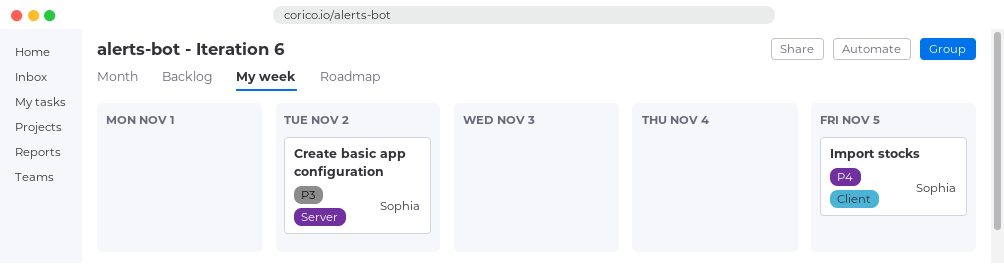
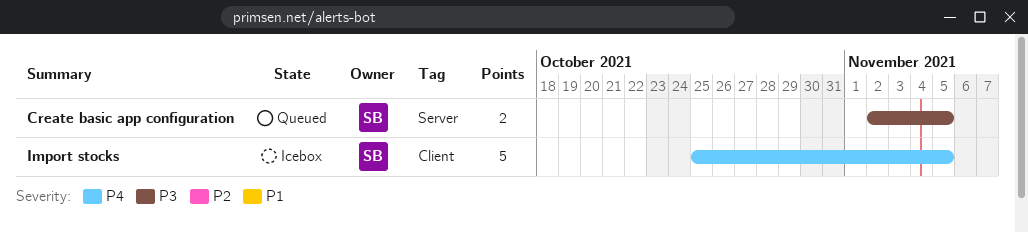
Create basic app configuration, due: Nov 2 -> Nov 5

